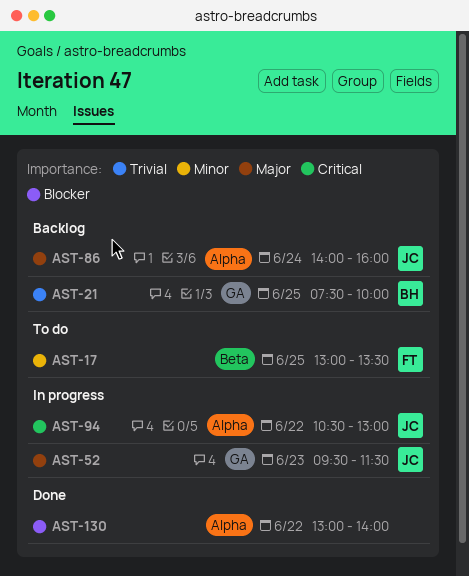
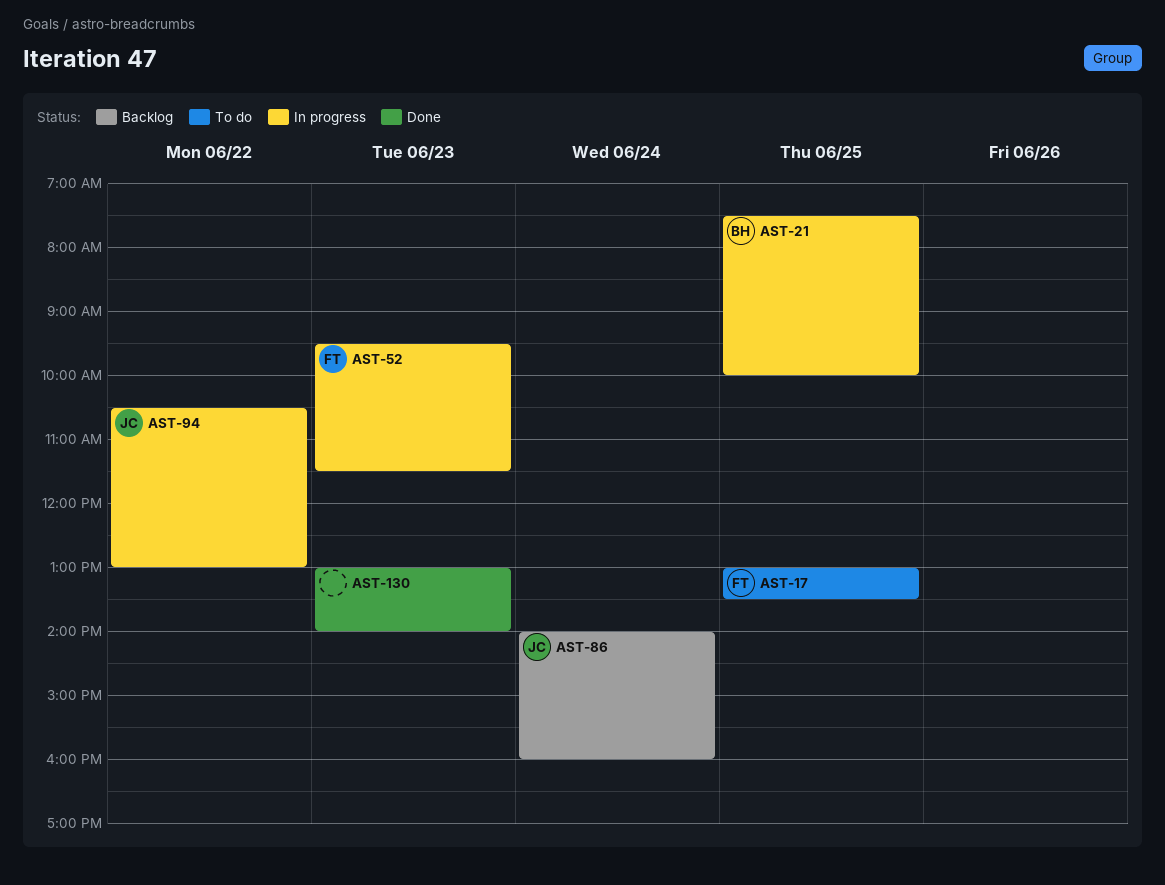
AST-21, status: Backlog -> In progress
AST-52, owner: JC -> FT
AST-130, day: Jun 22 -> Jun 23

